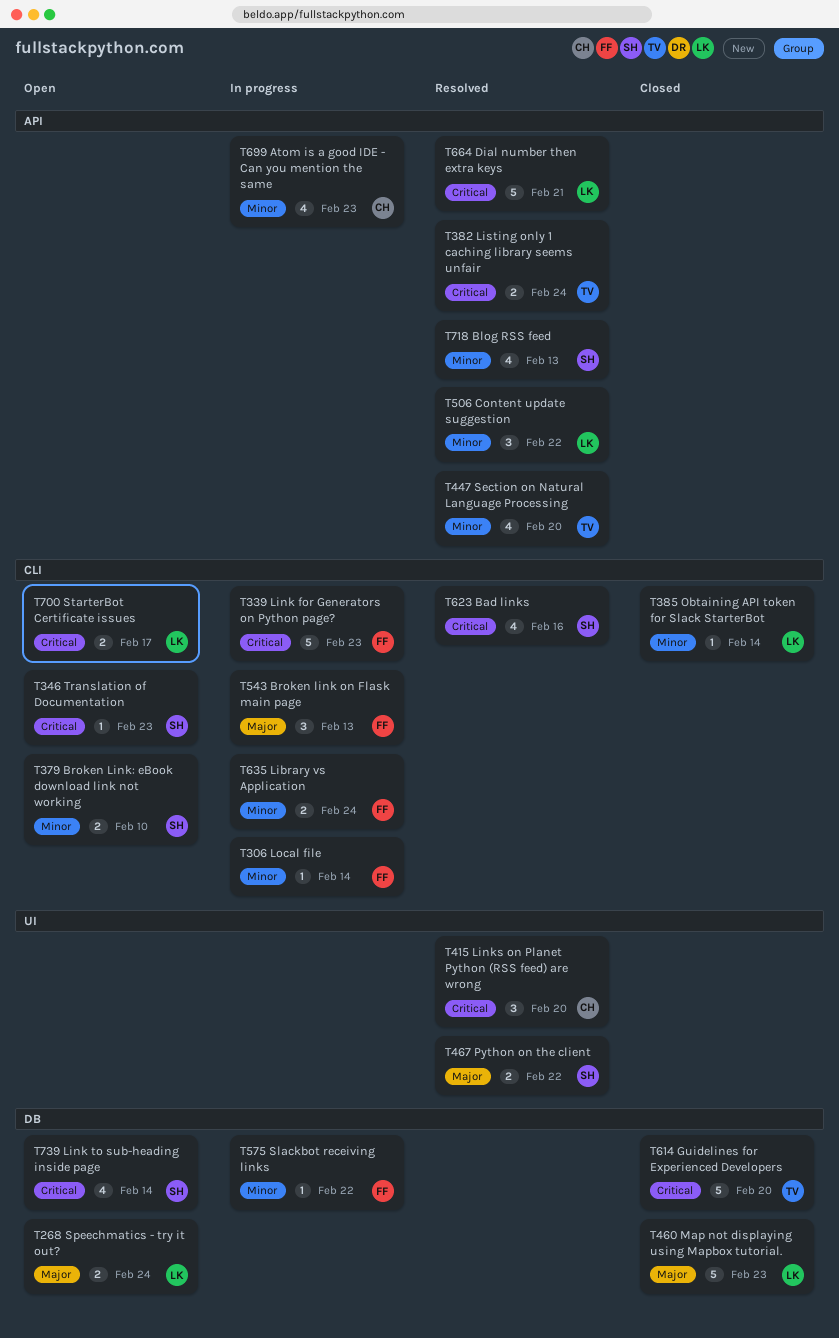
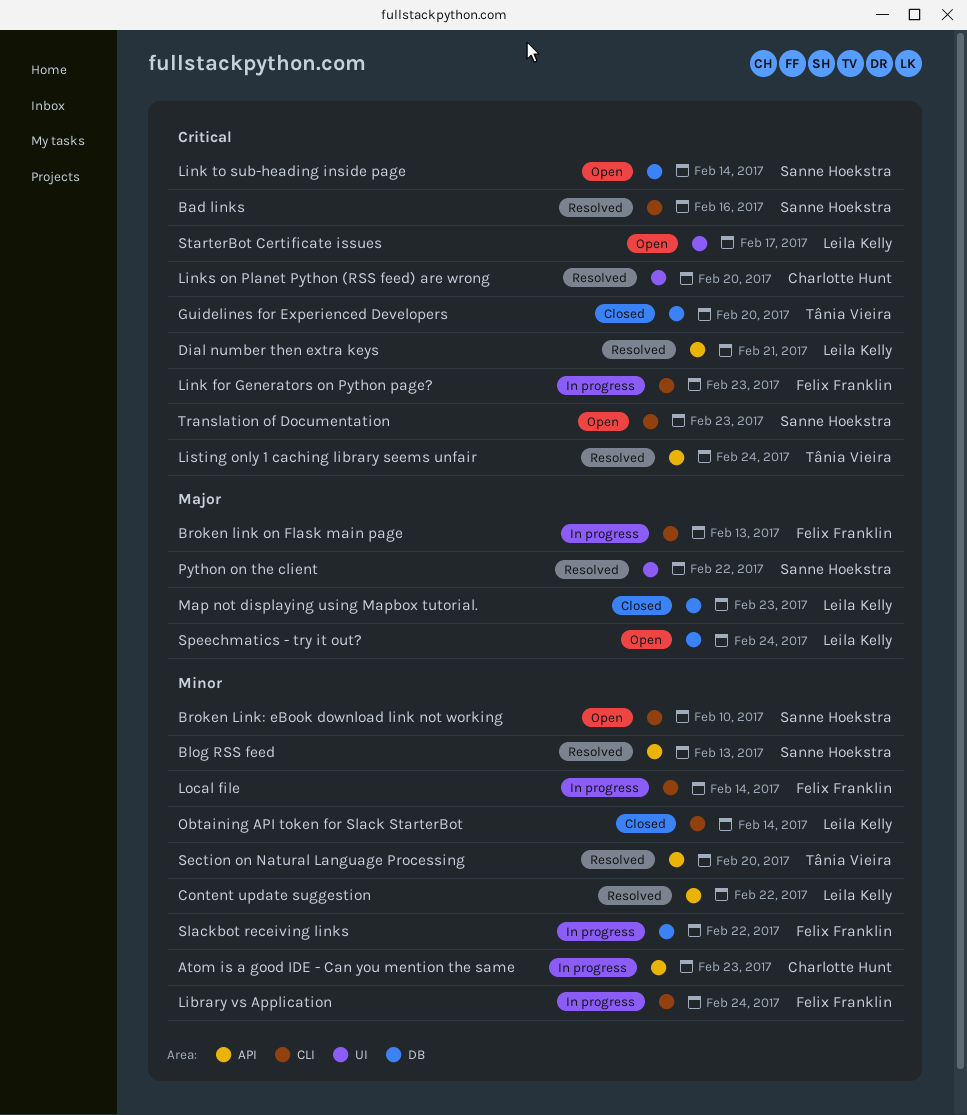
StarterBot Certificate issues, label: CLI -> UI

